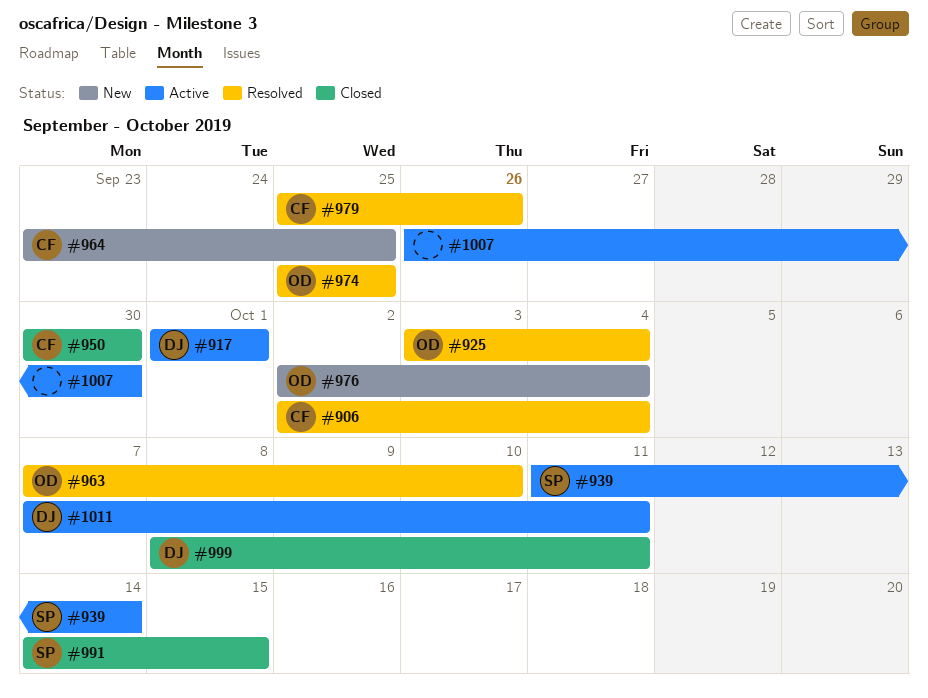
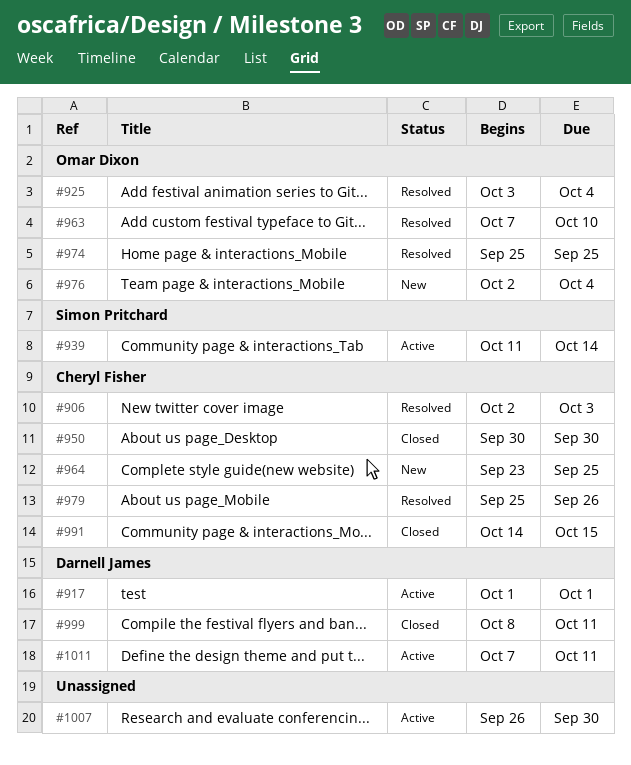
#906, due: Oct 4 -> Oct 3
#991, owner: Simon Pritchard -> Cheryl Fisher

